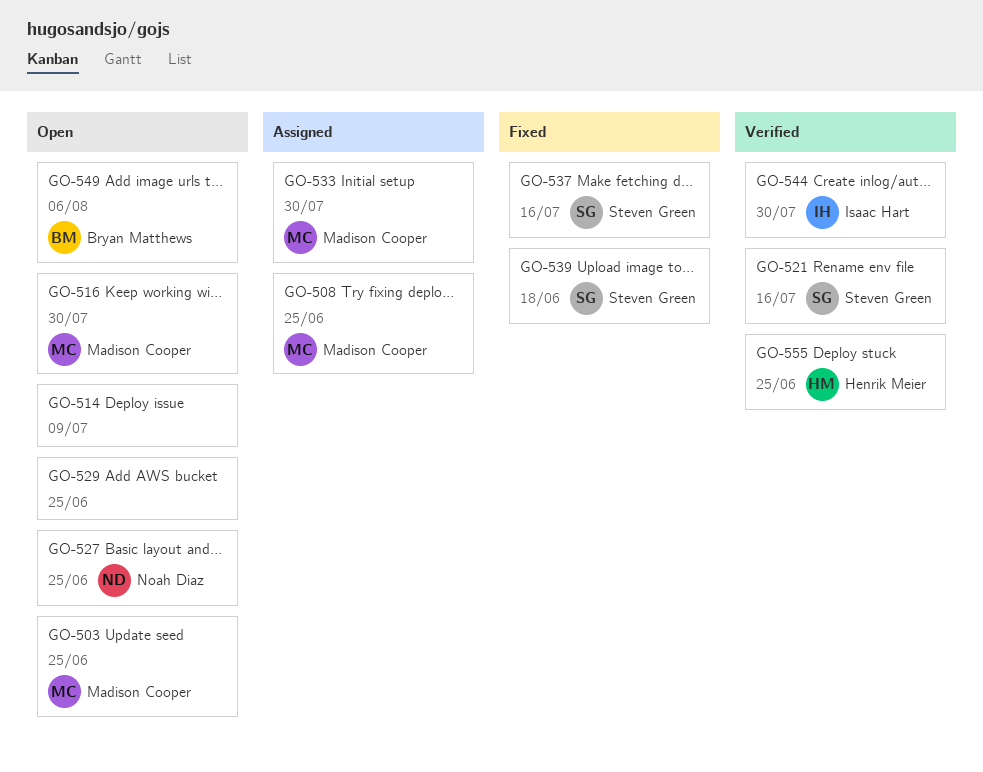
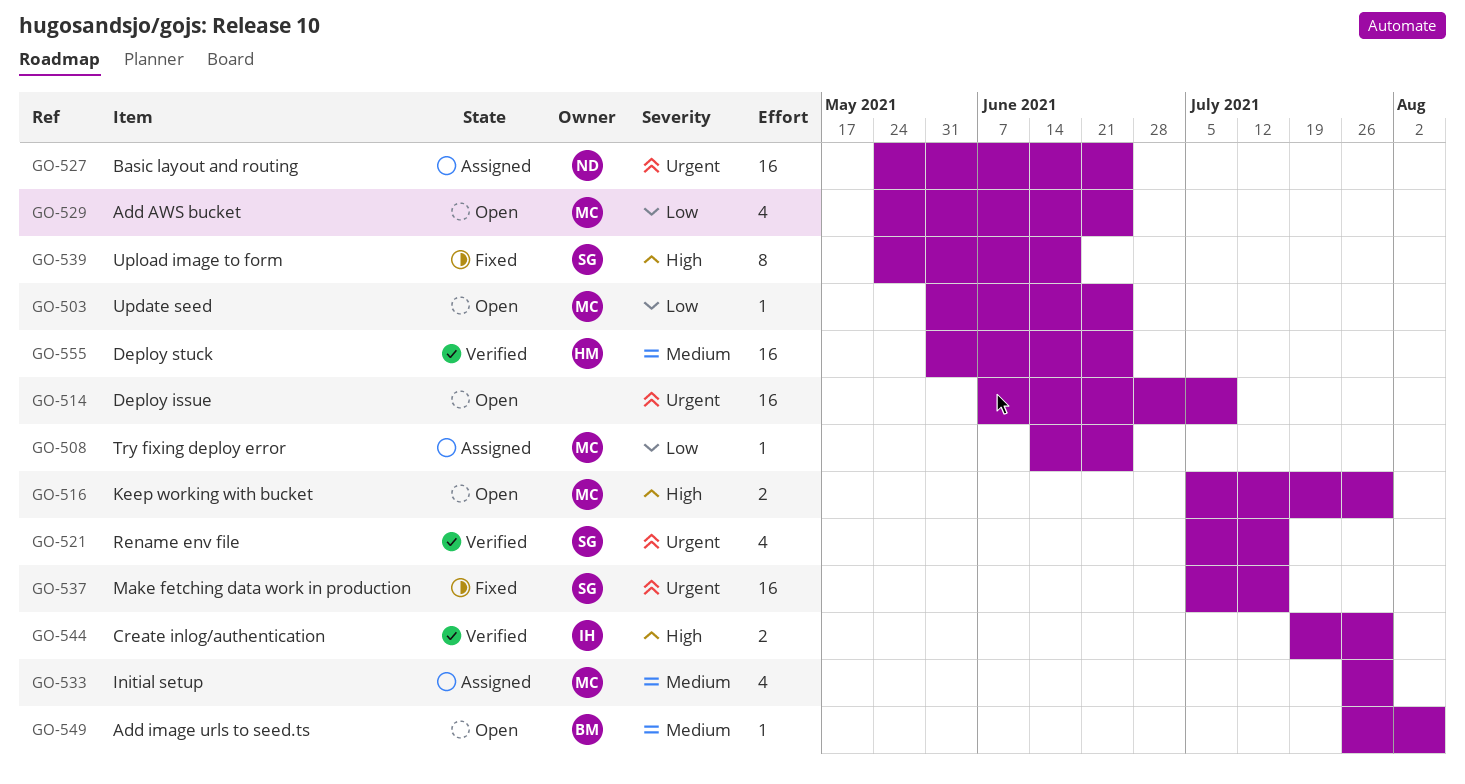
GO-527, status: Open -> Assigned
GO-529, owner: none -> Madison Cooper

